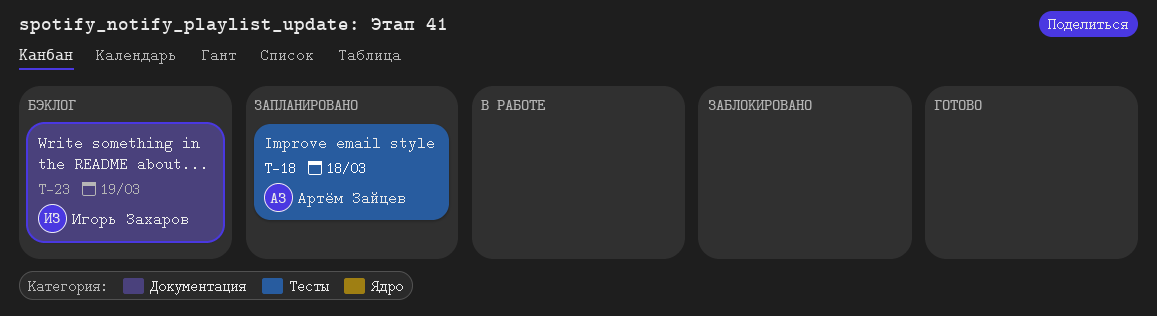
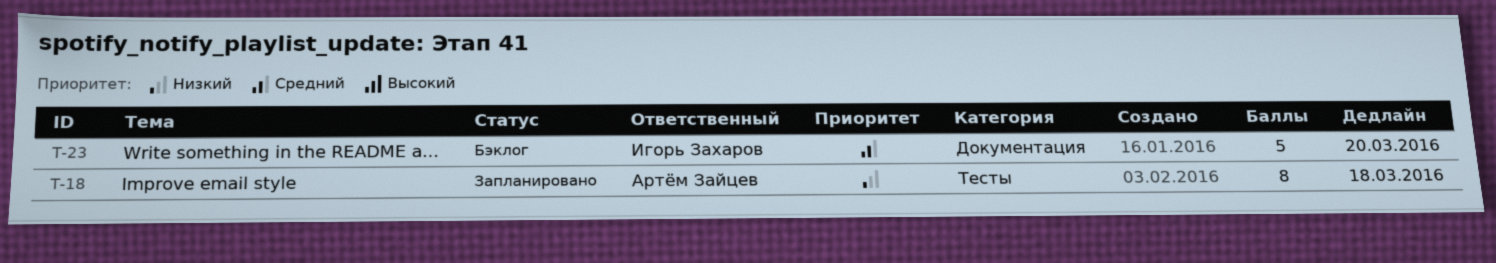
T-23, due: Mar 19 -> Mar 20

